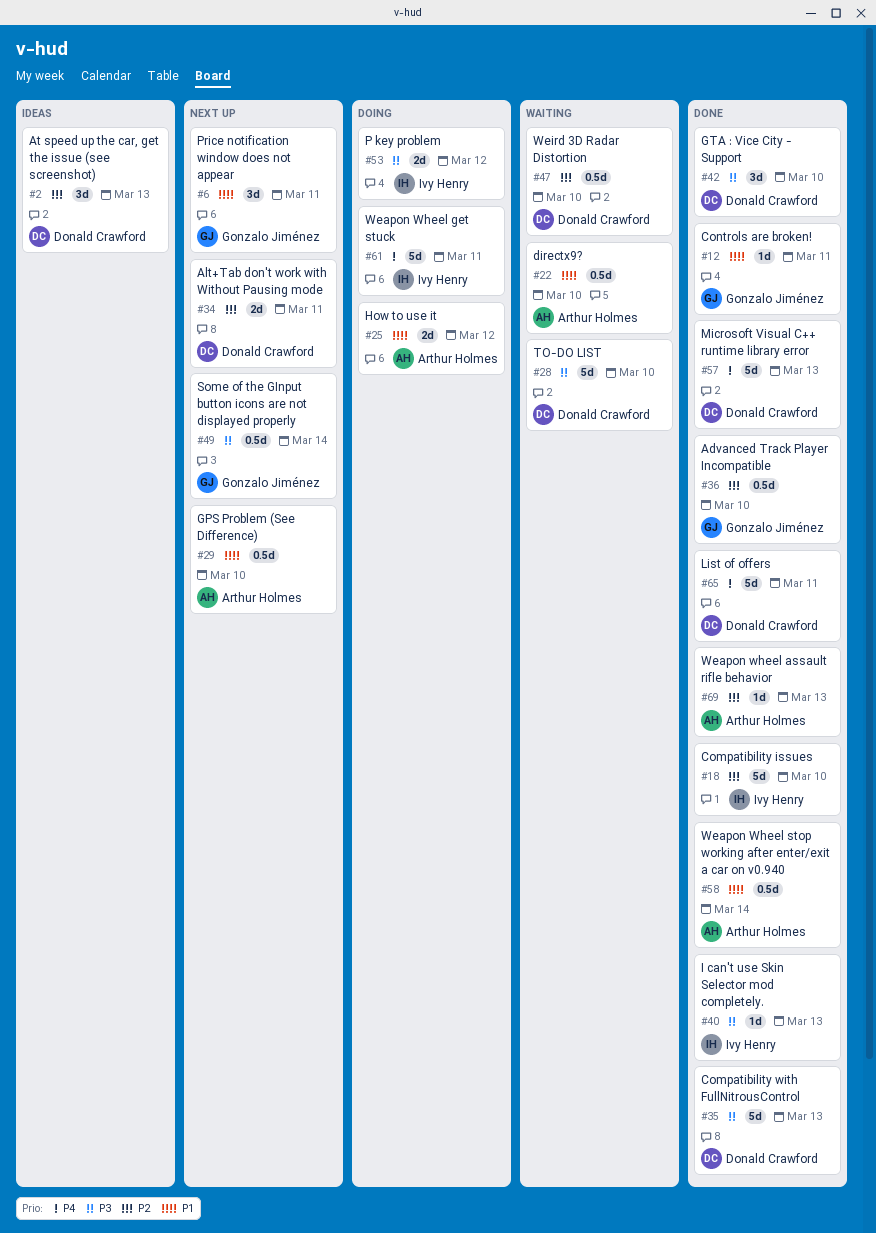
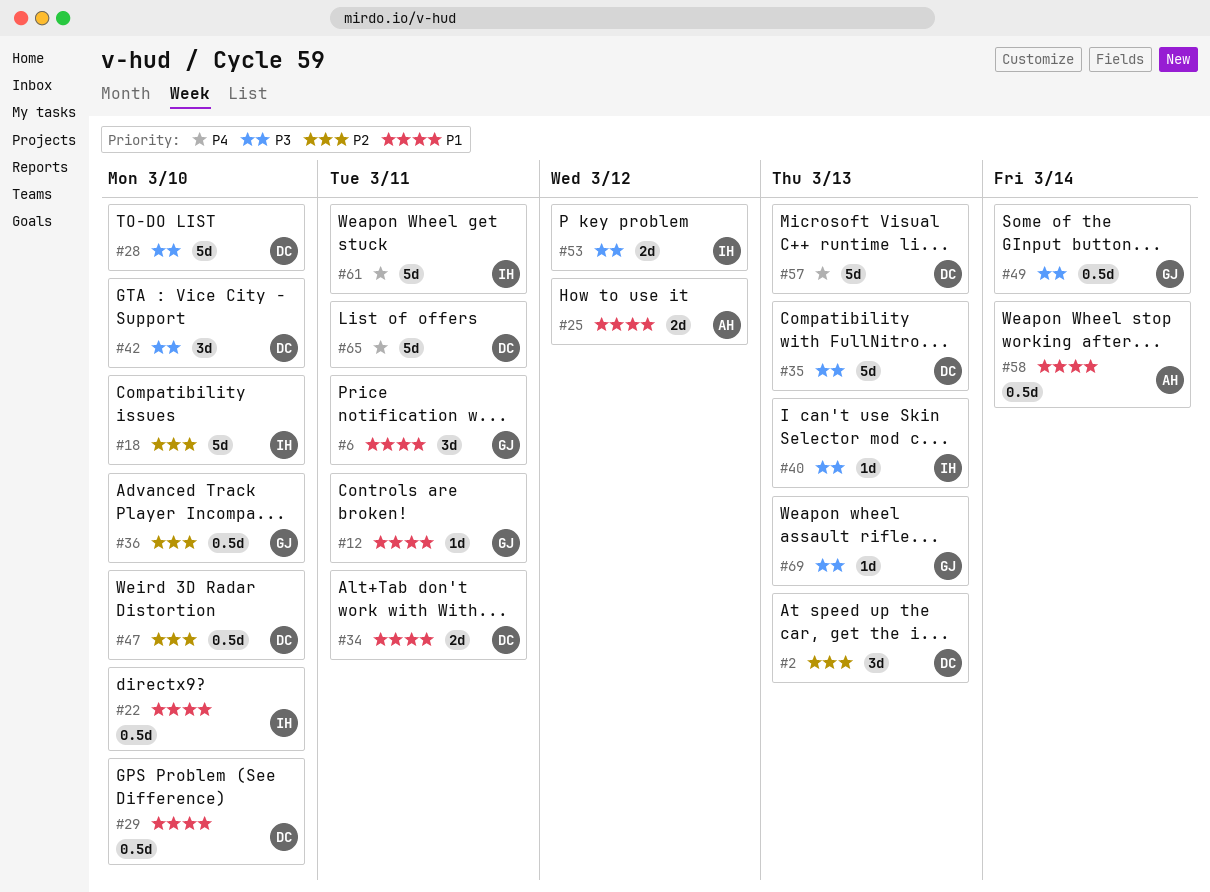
#22, owner: Arthur Holmes -> Ivy Henry
#29, owner: Arthur Holmes -> Donald Crawford
#34, priority: P2 -> P1
#69, owner: Arthur Holmes -> Gonzalo Jiménez
#69, priority: P2 -> P3

